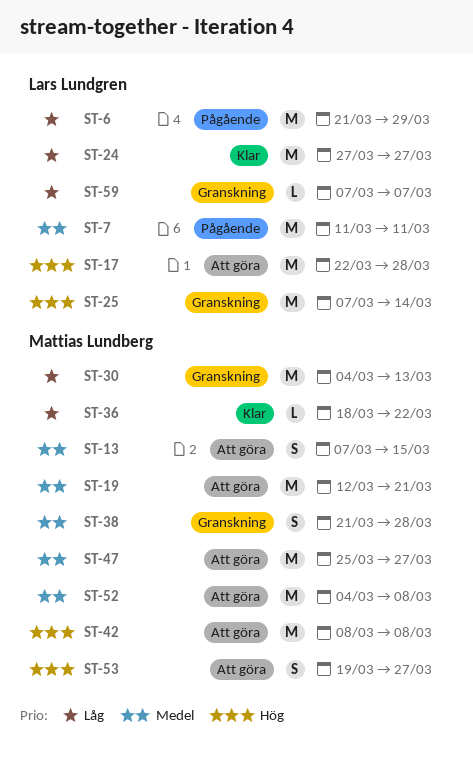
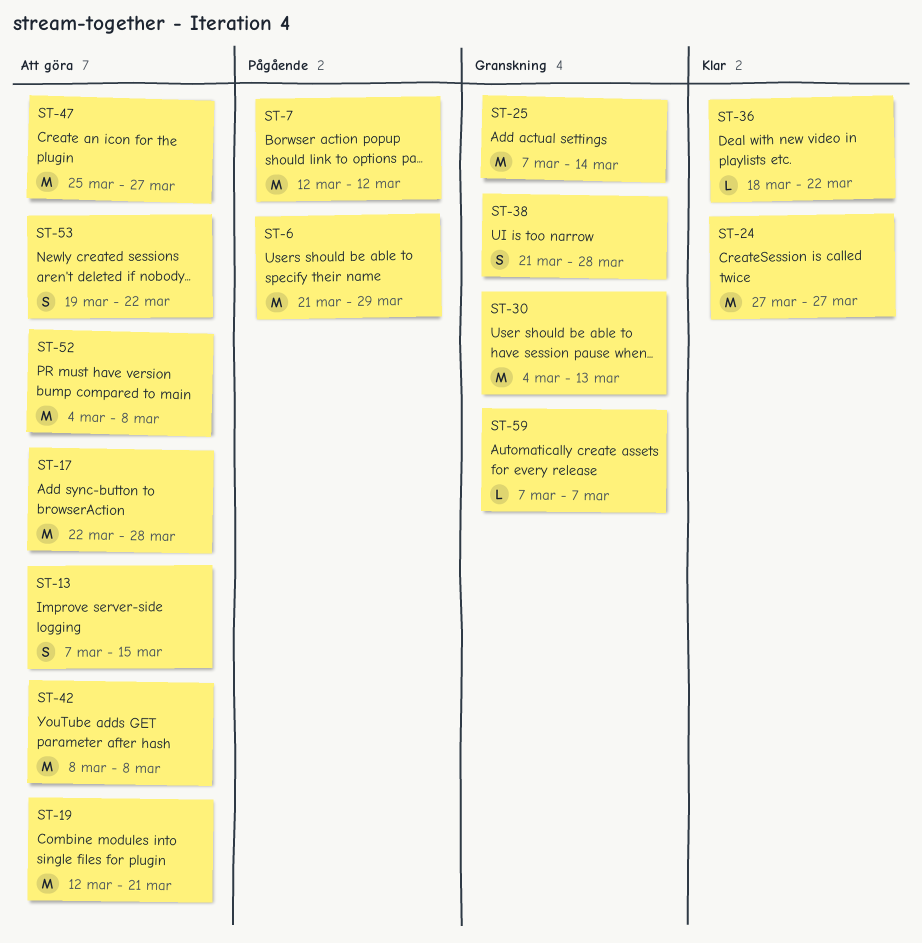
ST-7, start: Mar 11 -> Mar 12
ST-7, due: Mar 11 -> Mar 12
ST-53, due: Mar 27 -> Mar 22

